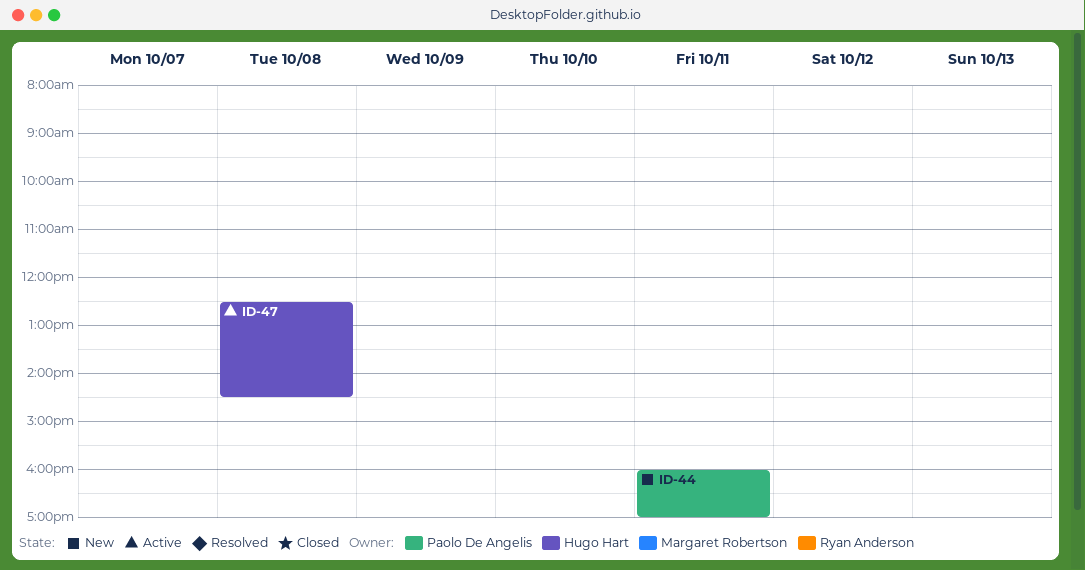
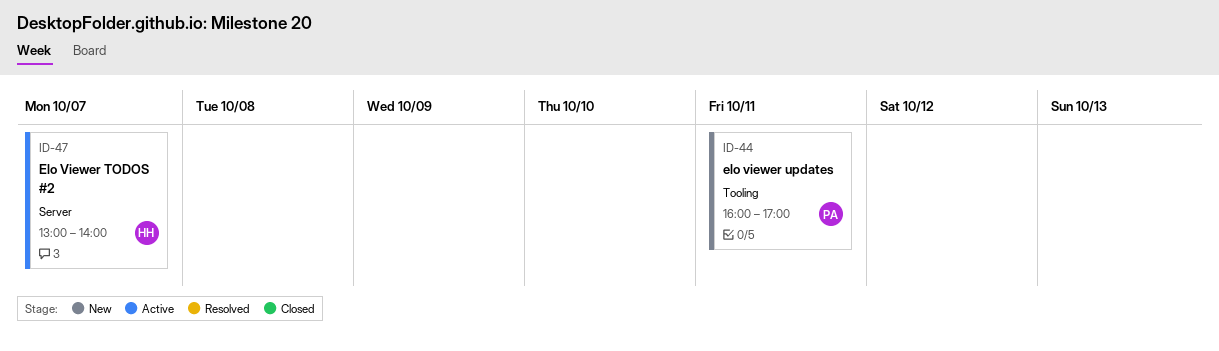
ID-47, day: Oct 8 -> Oct 7
ID-47, begins: 12:30 -> 13:00
ID-47, ends: 14:30 -> 14:00

